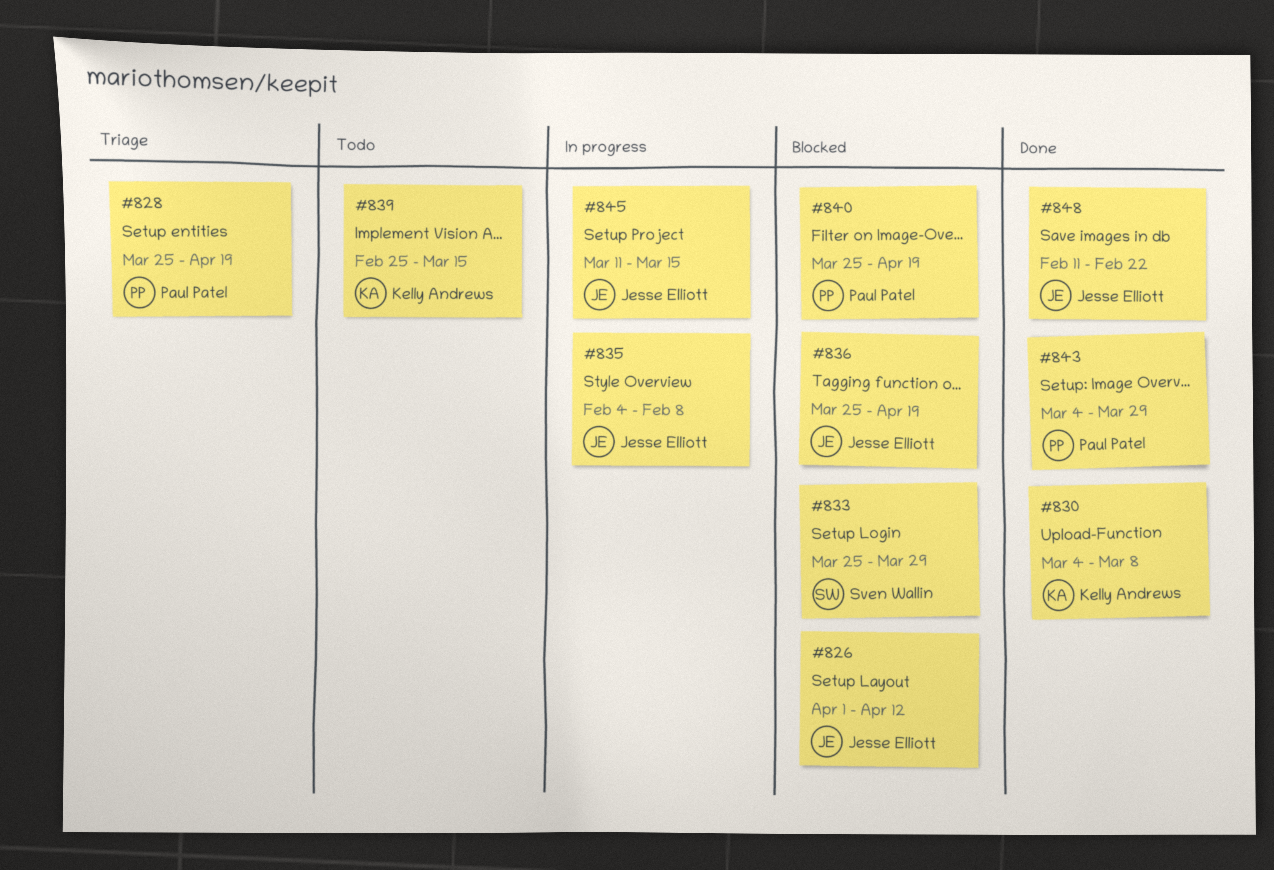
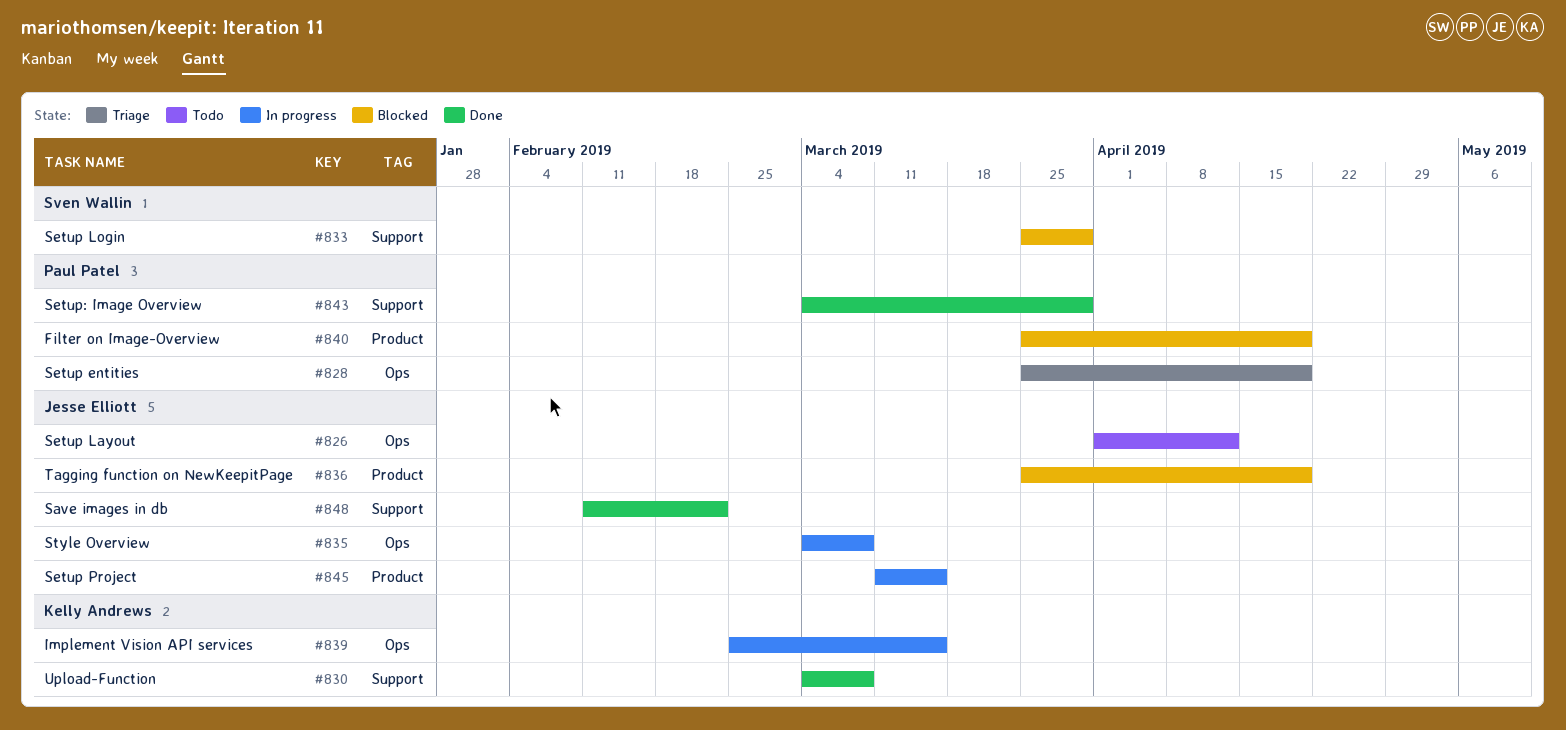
#826, status: Blocked -> Todo
#835, start: Feb 4 -> Mar 4
#835, due: Feb 8 -> Mar 8
#839, status: Todo -> In progress

